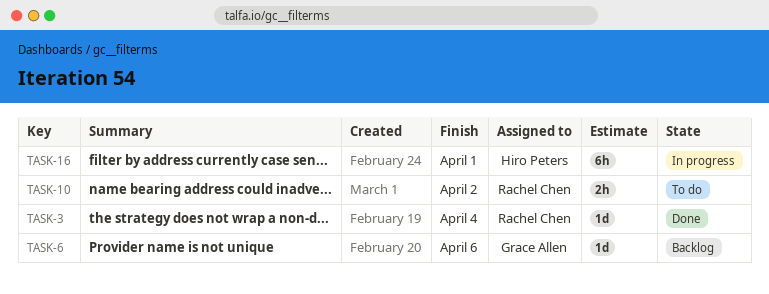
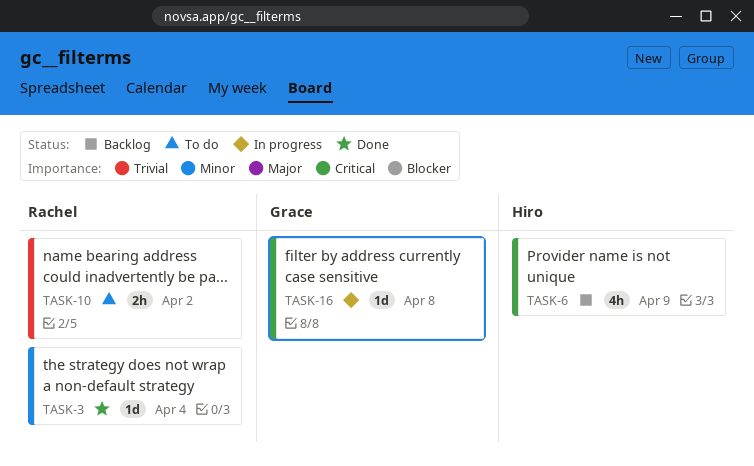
TASK-6, owner: Grace Allen -> Hiro Peters
TASK-6, estimate: 1d -> 4h
TASK-6, due: Apr 6 -> Apr 9
TASK-16, owner: Hiro Peters -> Grace Allen
TASK-16, estimate: 6h -> 1d
TASK-16, due: Apr 1 -> Apr 8

